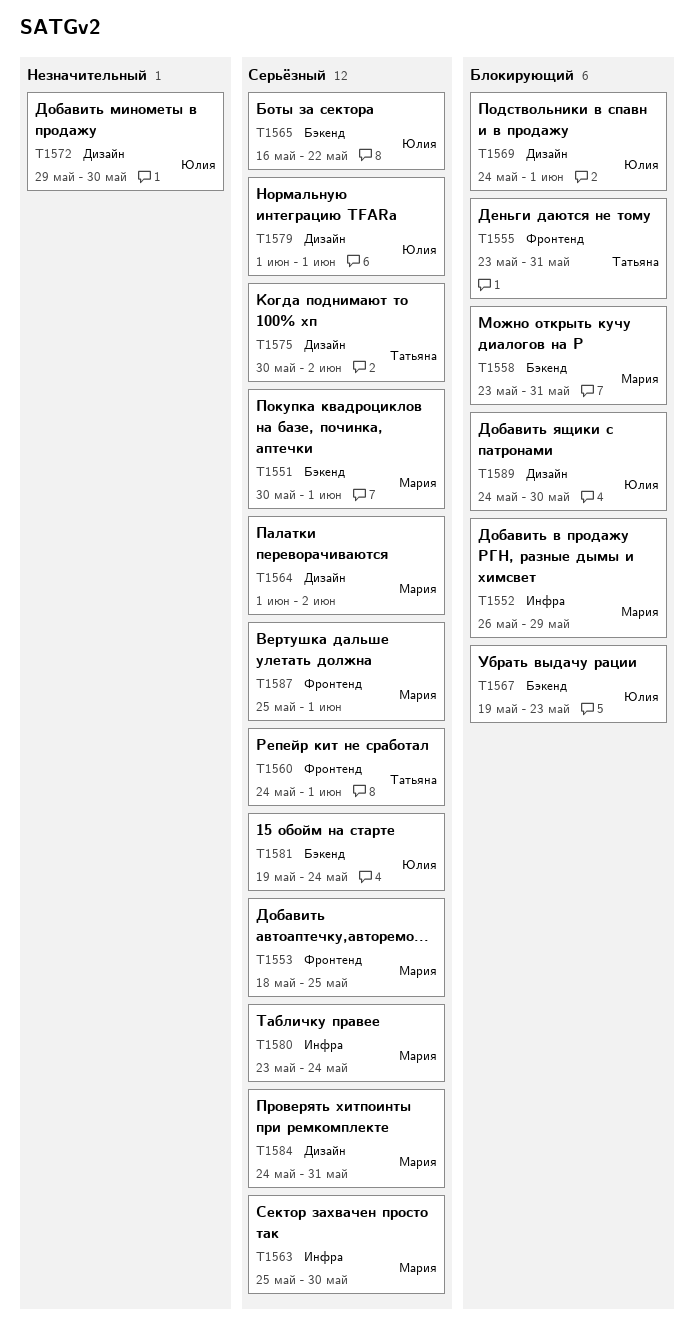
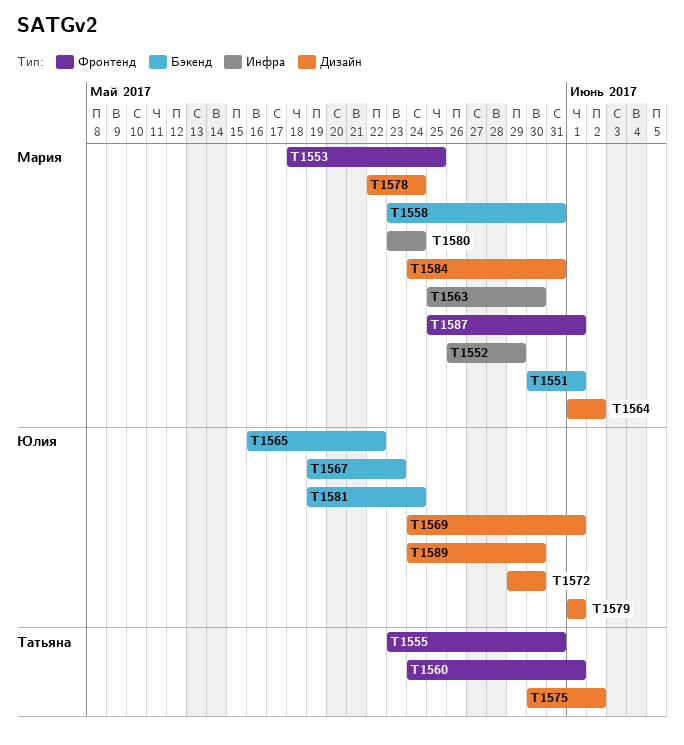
T1578: none -> present

